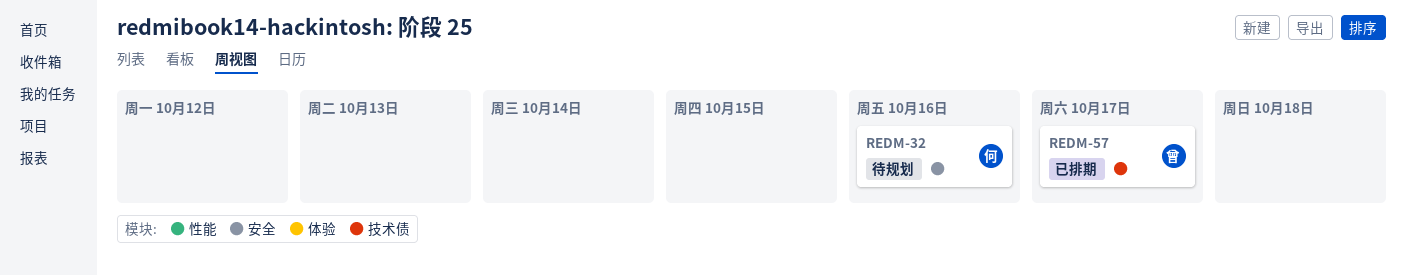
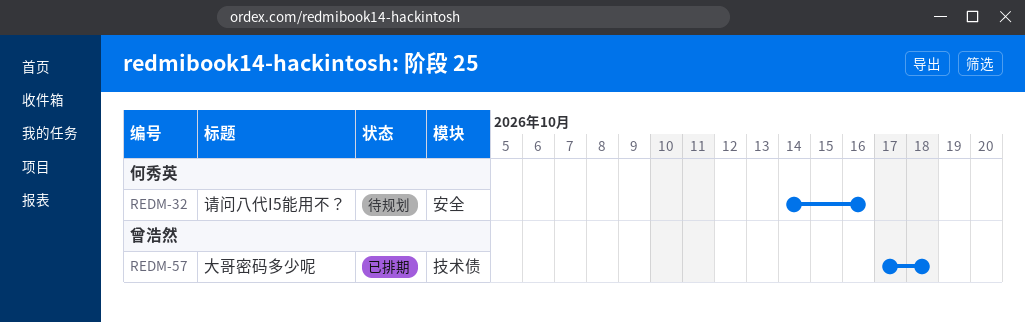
REDM-57, due: Oct 17 -> Oct 18

